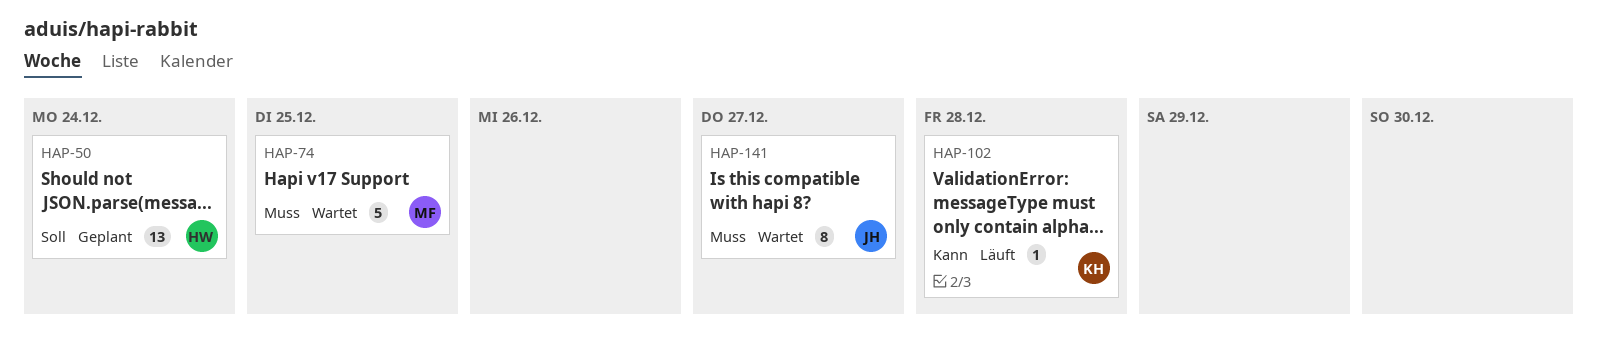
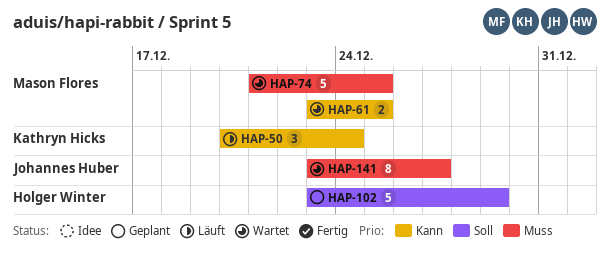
HAP-50, status: Geplant -> Läuft
HAP-50, owner: Holger Winter -> Kathryn Hicks
HAP-50, priority: Soll -> Kann
HAP-50, estimate: 13 -> 3
HAP-61: none -> present
HAP-102, status: Läuft -> Geplant
HAP-102, owner: Kathryn Hicks -> Holger Winter
HAP-102, priority: Kann -> Soll
HAP-102, estimate: 1 -> 5
HAP-102, due: Dec 28 -> Dec 29

